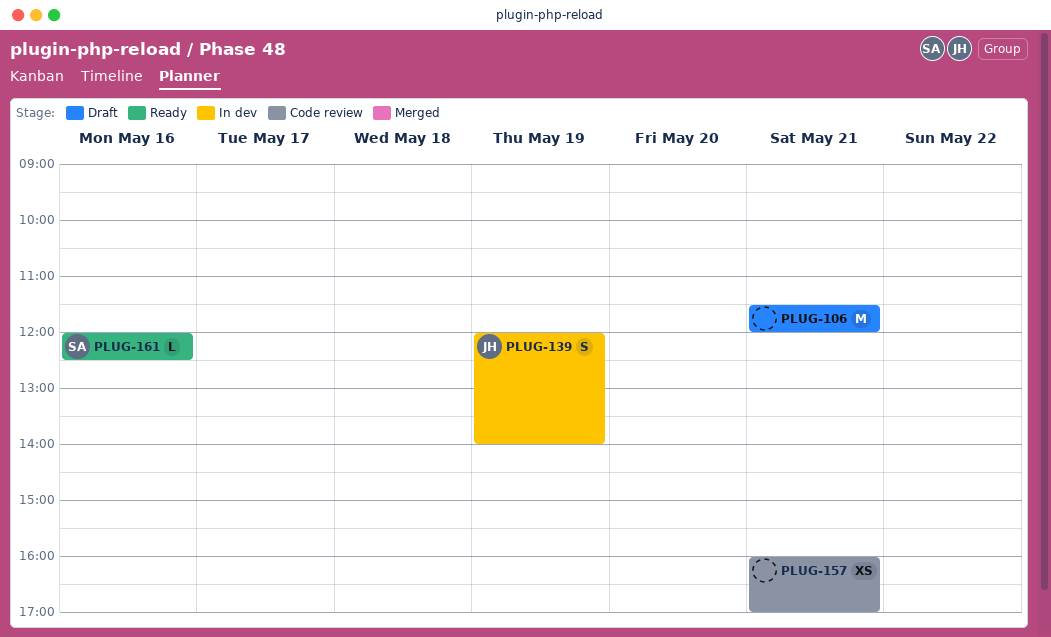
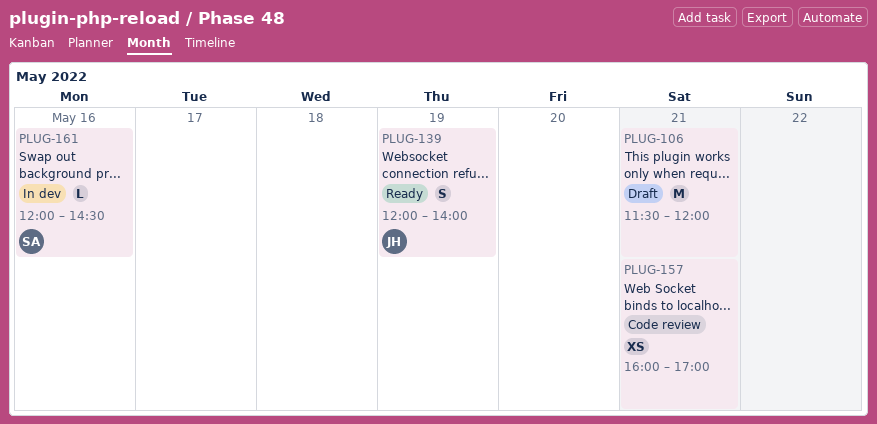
PLUG-139, status: In dev -> Ready
PLUG-161, status: Ready -> In dev
PLUG-161, ends: 12:30 -> 14:30

